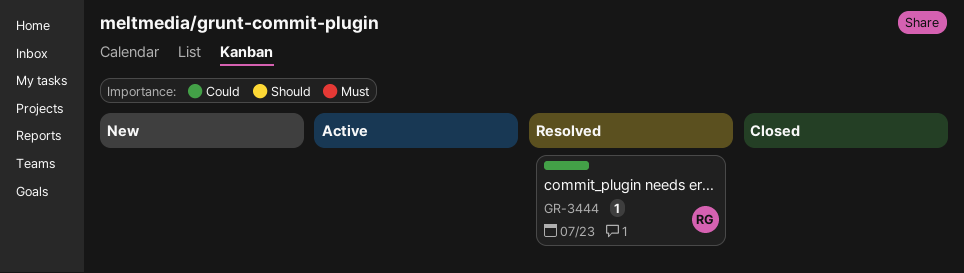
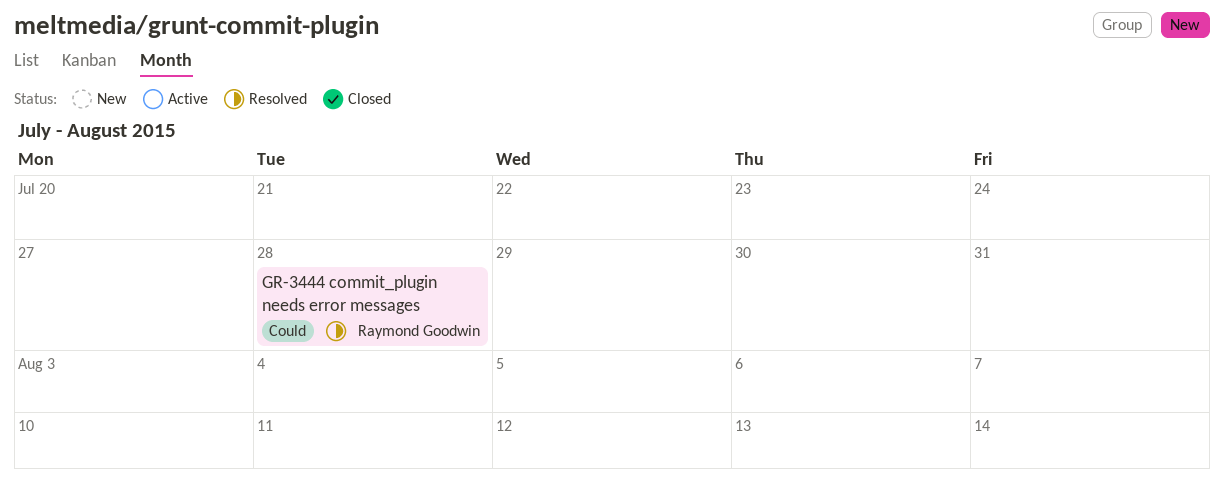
GR-3444, due: Jul 23 -> Jul 28

